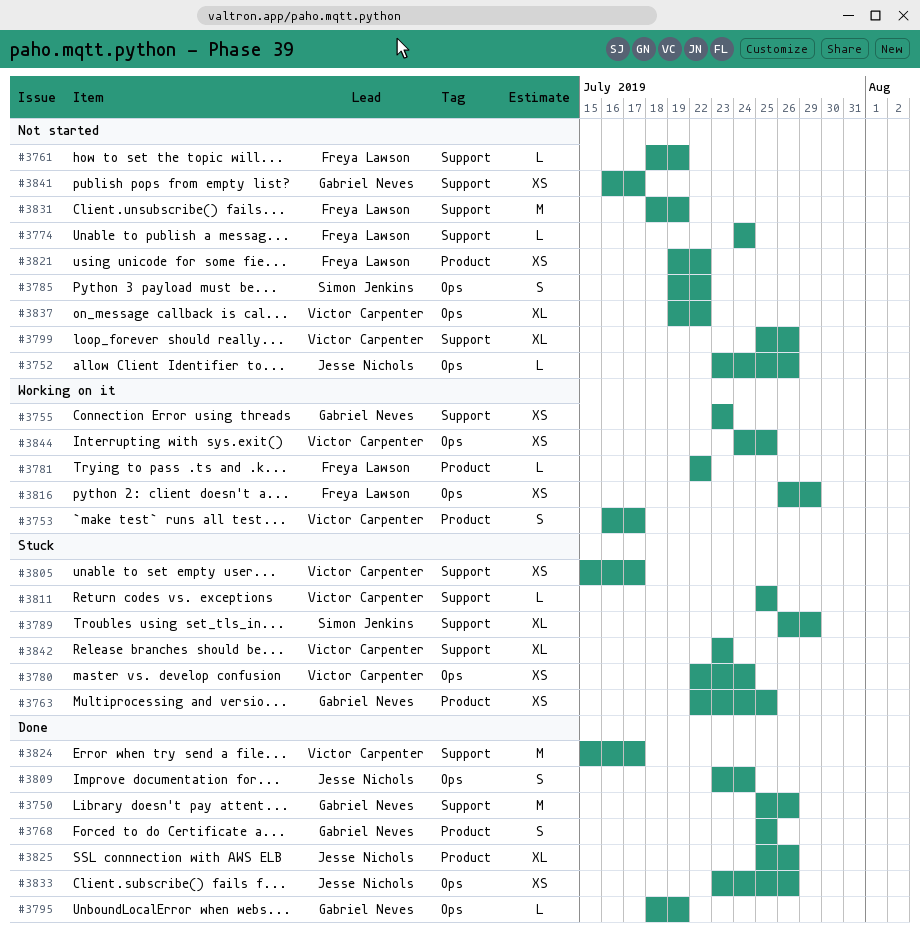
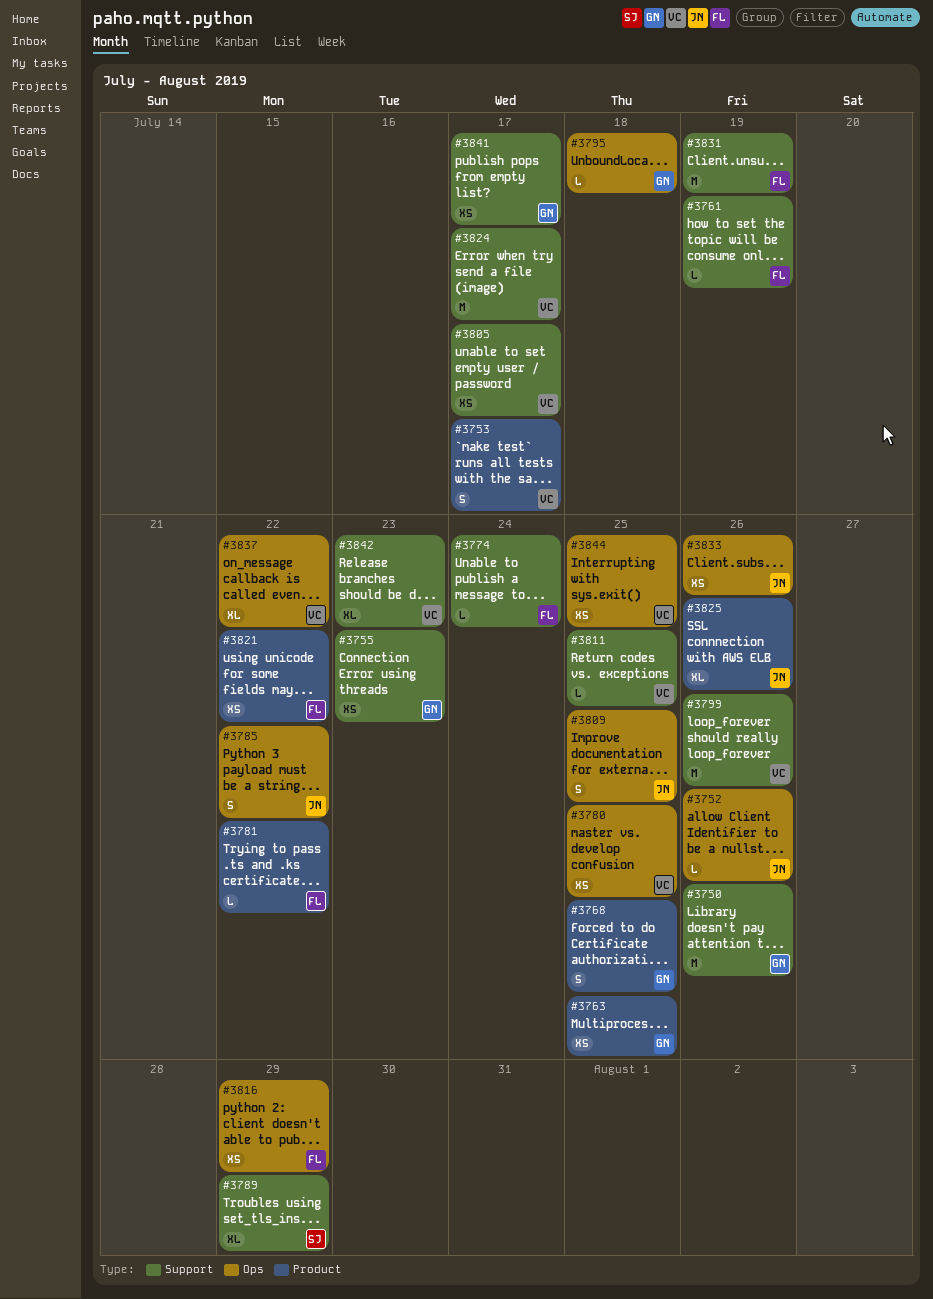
#3780, due: Jul 24 -> Jul 25
#3785, owner: Simon Jenkins -> Jesse Nichols
#3795, due: Jul 19 -> Jul 18
#3799, estimate: XL -> M
#3809, due: Jul 24 -> Jul 25

